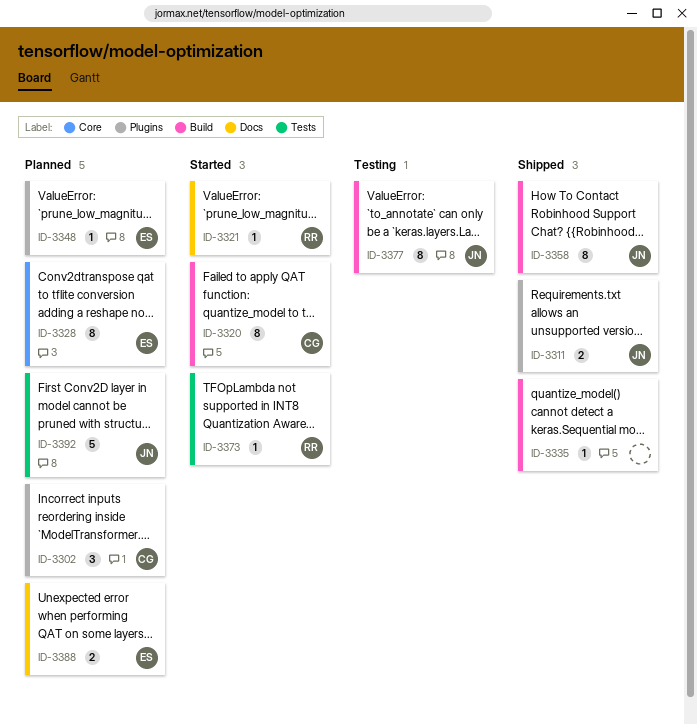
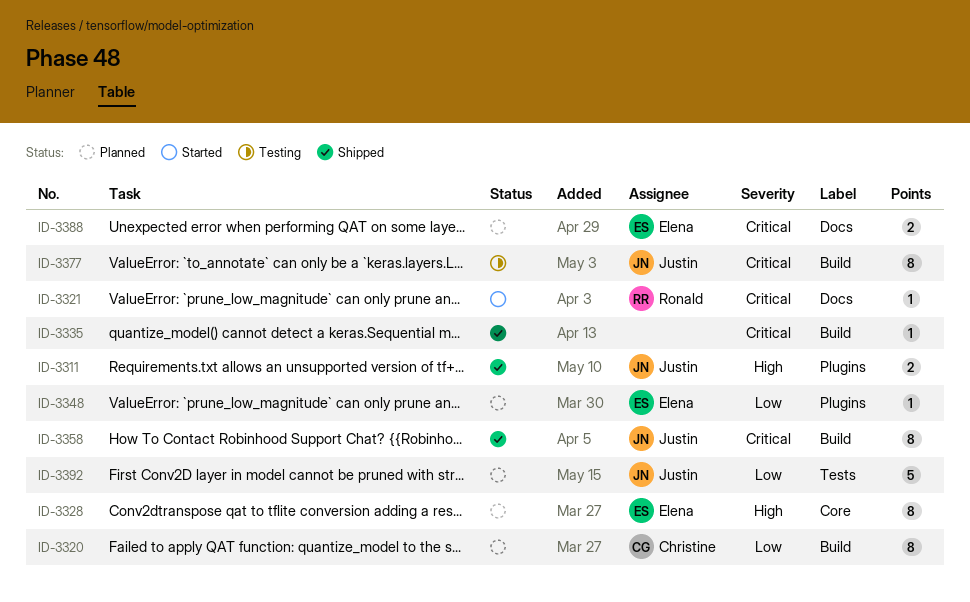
ID-3302: present -> none
ID-3320, status: Started -> Planned
ID-3373: present -> none

